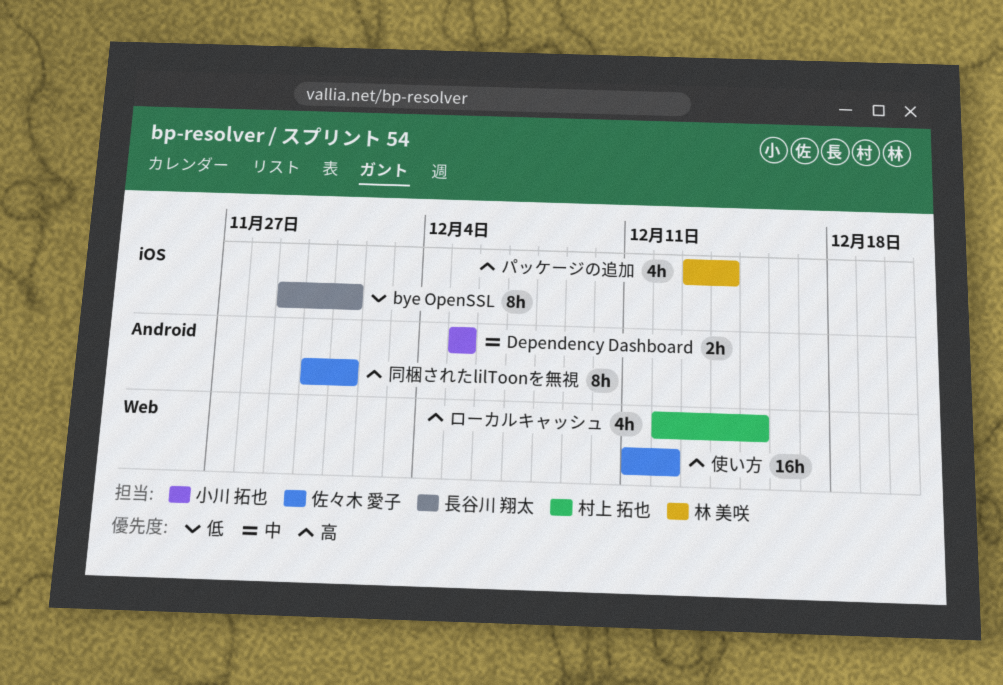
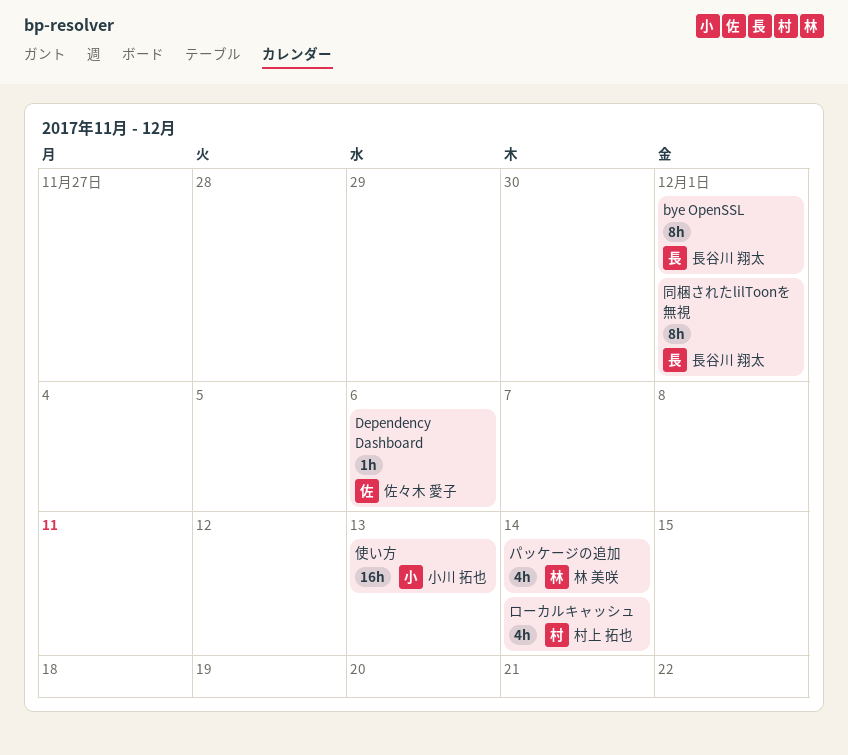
Dependency Dashboard, owner: 小川 拓也 -> 佐々木 愛子
Dependency Dashboard, estimate: 2h -> 1h
Dependency Dashboard, due: Dec 5 -> Dec 6
ローカルキャッシュ, due: Dec 15 -> Dec 14
使い方, owner: 佐々木 愛子 -> 小川 拓也
使い方, due: Dec 12 -> Dec 13
同梱されたlilToonを無視, owner: 佐々木 愛子 -> 長谷川 翔太

